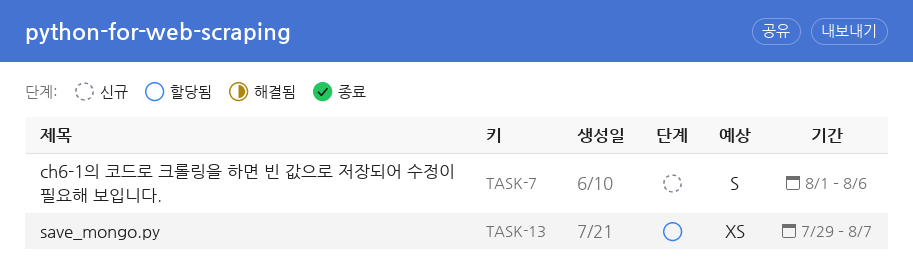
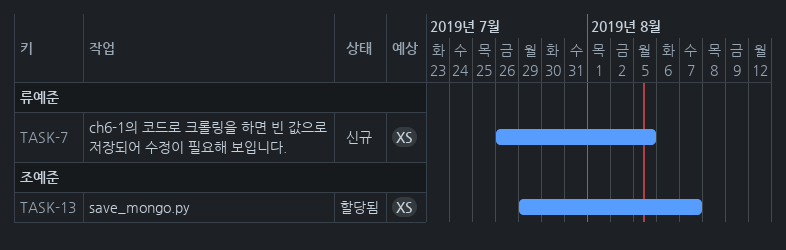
TASK-7, estimate: S -> XS
TASK-7, start: Aug 1 -> Jul 26
TASK-7, due: Aug 6 -> Aug 5

